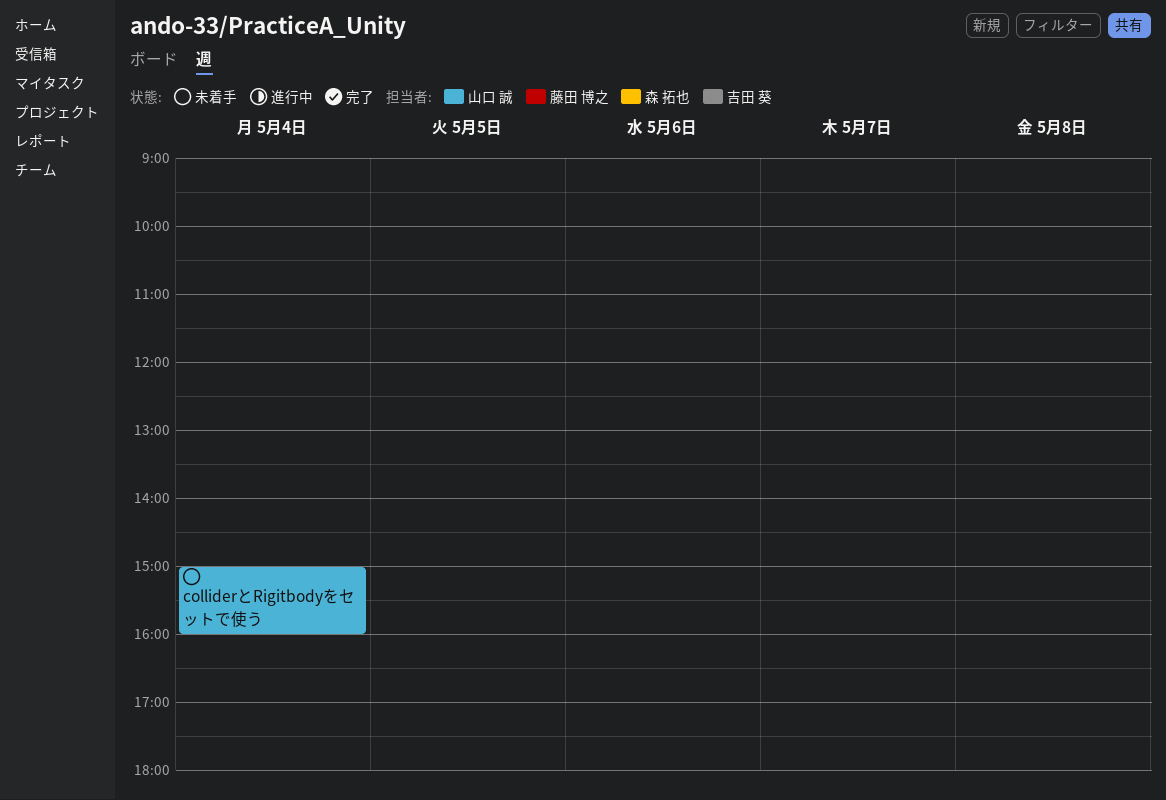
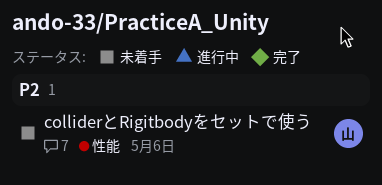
colliderとRigitbodyをセットで使う, day: May 4 -> May 6

